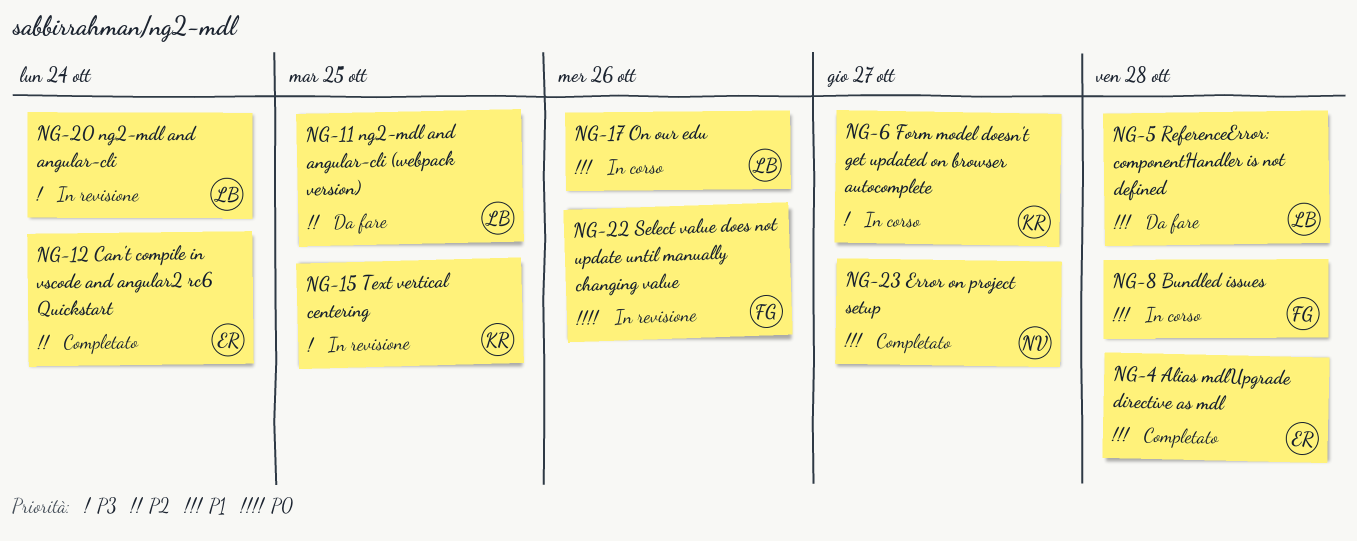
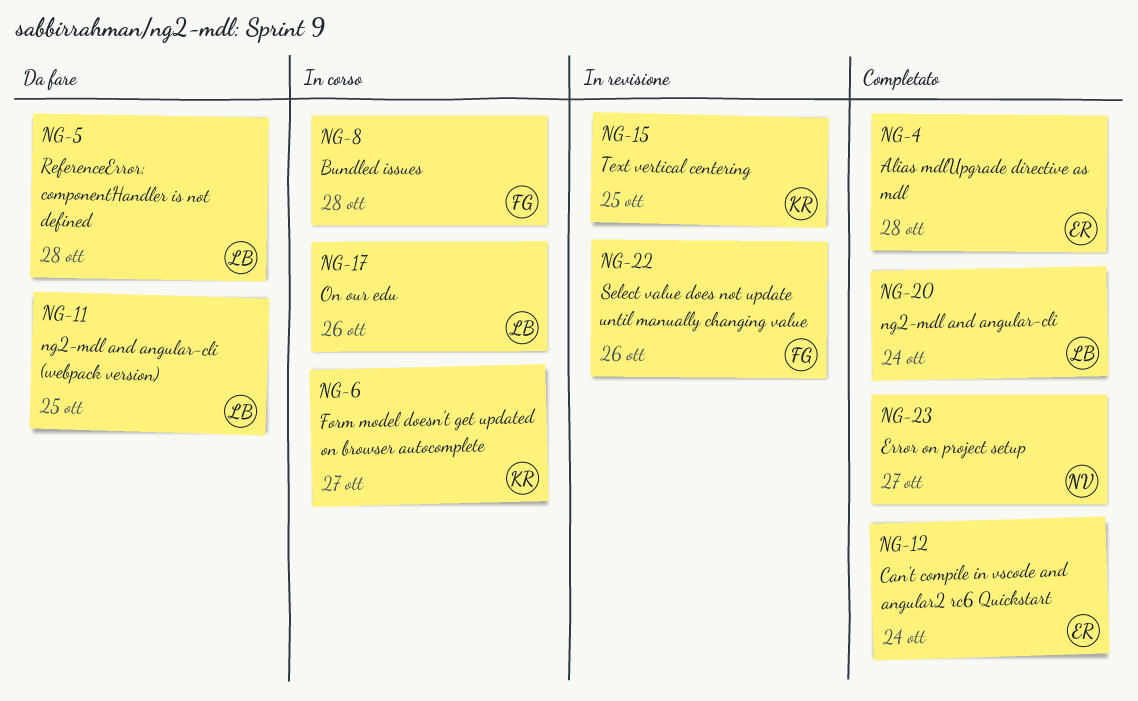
NG-20, status: In revisione -> Completato

